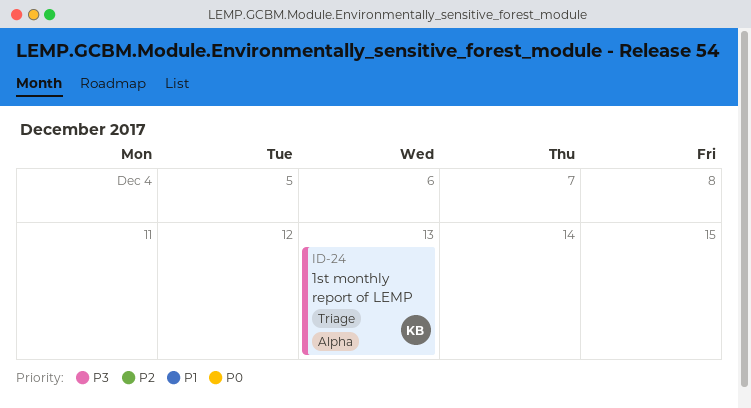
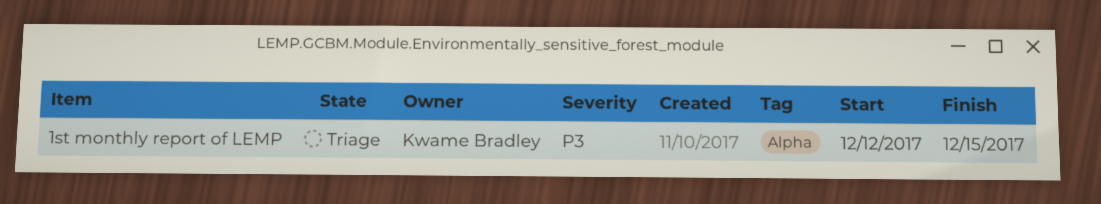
1st monthly report of LEMP, due: Dec 13 -> Dec 15

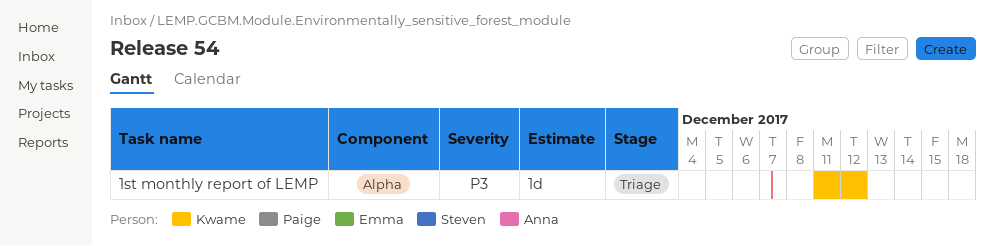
1st monthly report of LEMP, start: Dec 12 -> Dec 11
1st monthly report of LEMP, due: Dec 15 -> Dec 12

